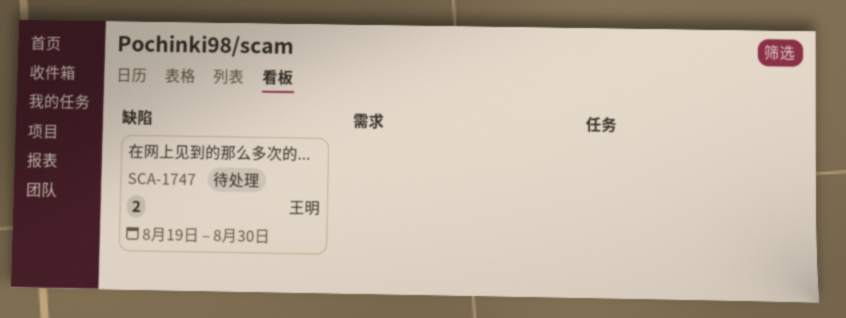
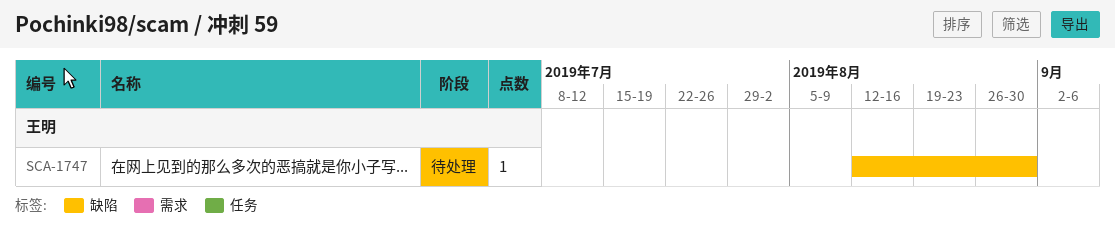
SCA-1747, estimate: 2 -> 1
SCA-1747, start: Aug 19 -> Aug 12

